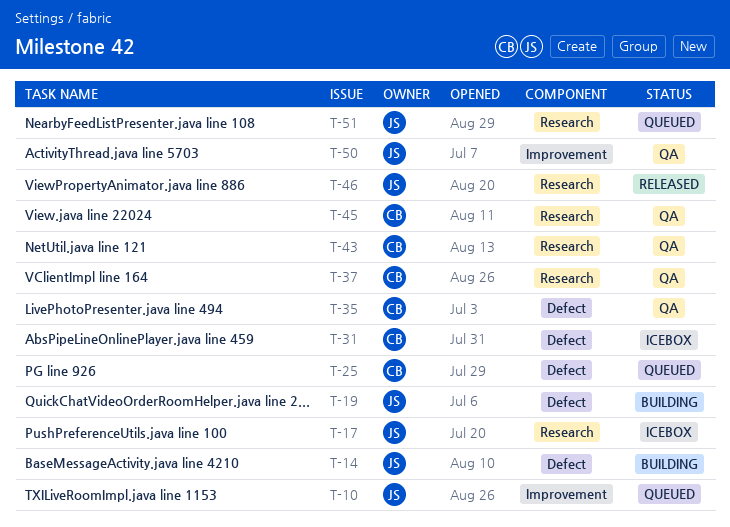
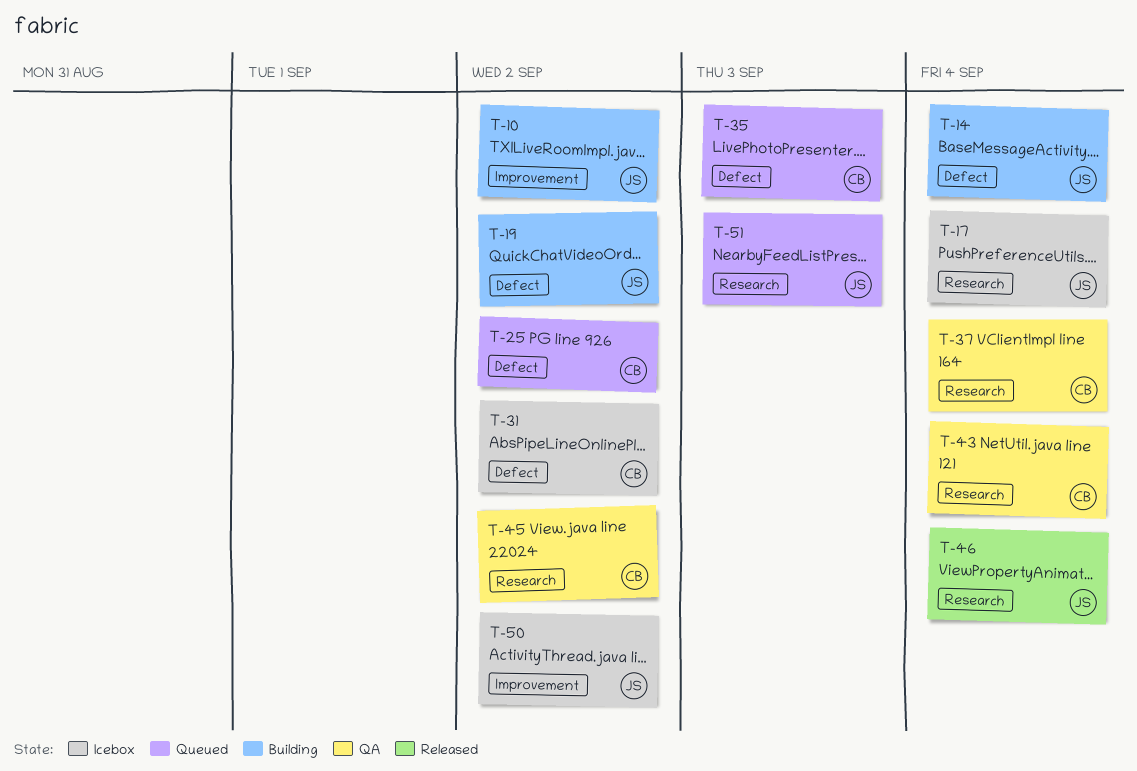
T-10, status: Queued -> Building
T-35, status: QA -> Queued
T-50, status: QA -> Icebox

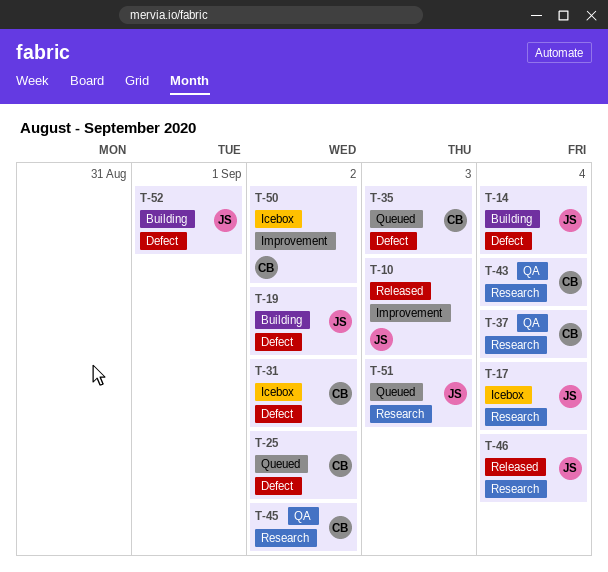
T-10, status: Building -> Released
T-10, due: Sep 2 -> Sep 3
T-50, owner: JS -> CB
T-52: none -> present

